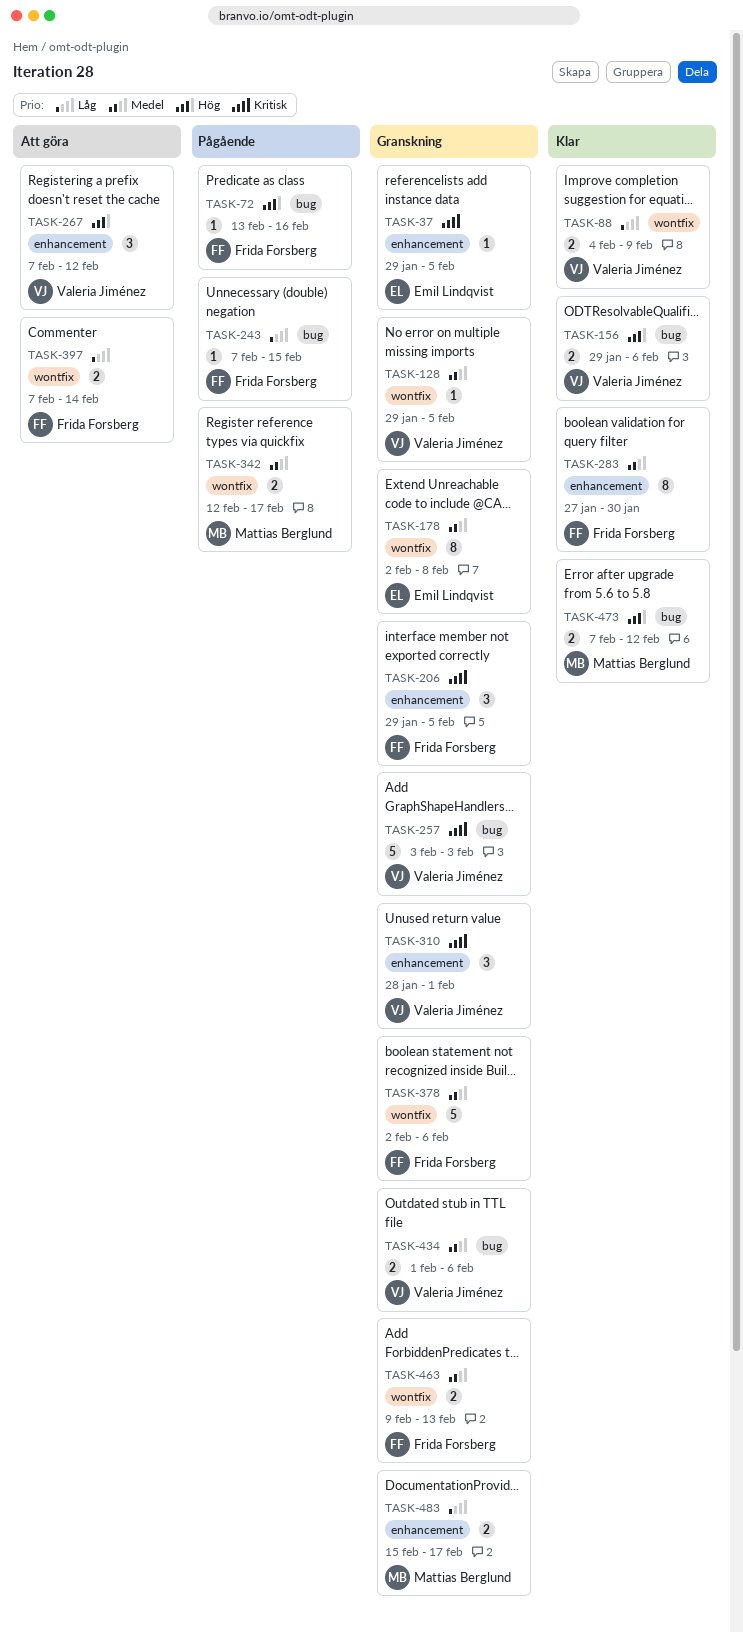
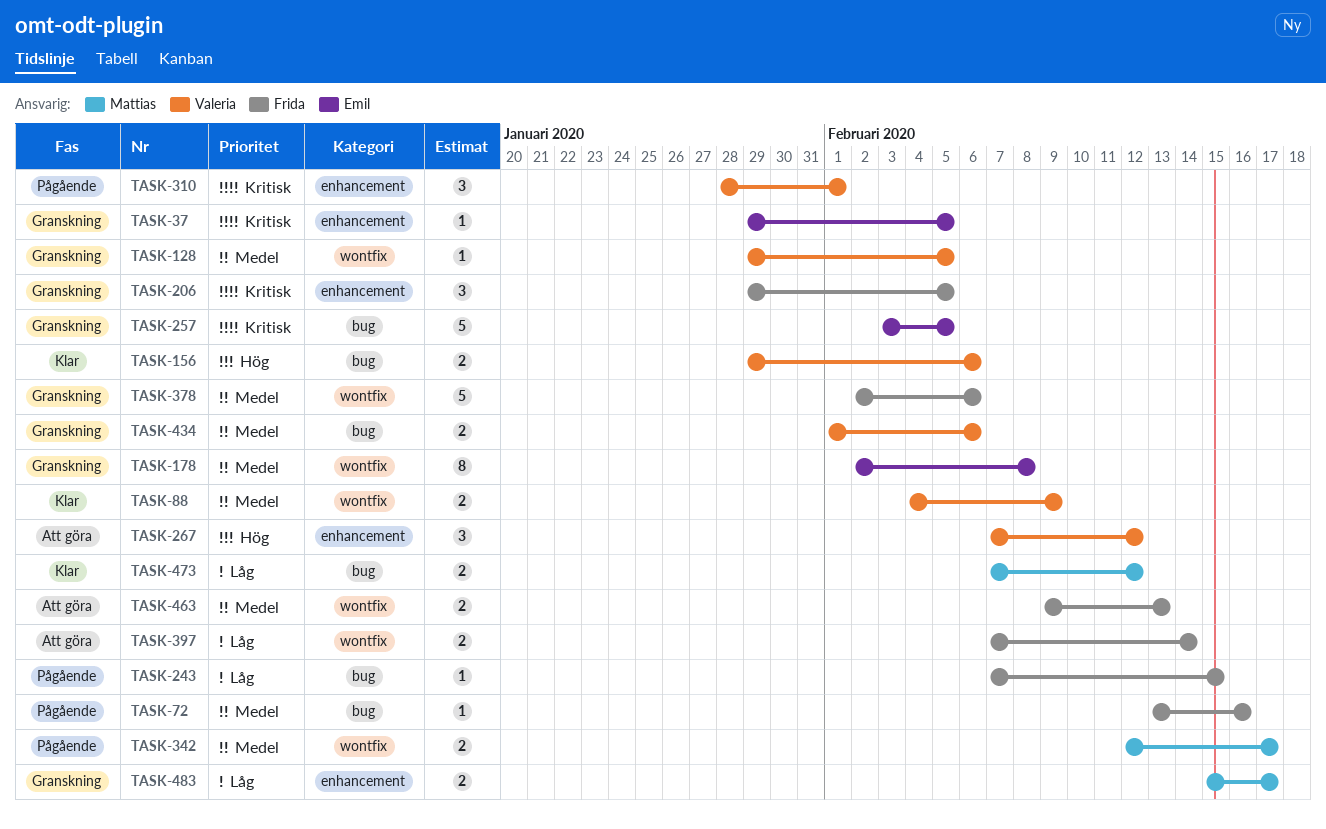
TASK-72, priority: Hög -> Medel
TASK-88, priority: Låg -> Medel
TASK-257, owner: Valeria Jiménez -> Emil Lindqvist
TASK-257, due: Feb 3 -> Feb 5
TASK-283: present -> none
TASK-310, status: Granskning -> Pågående
TASK-463, status: Granskning -> Att göra
TASK-473, priority: Hög -> Låg

